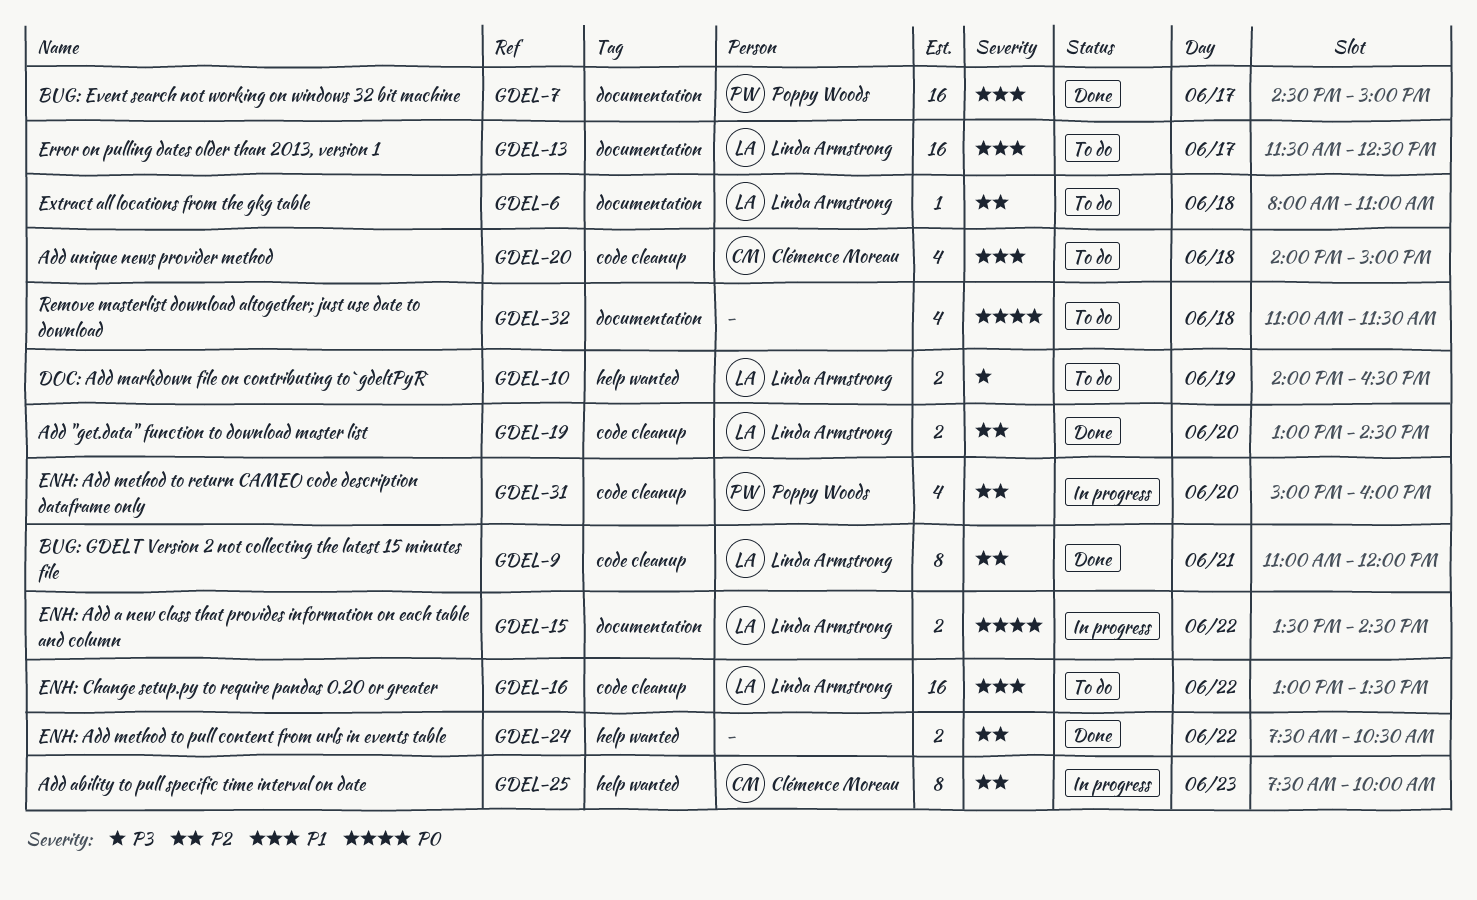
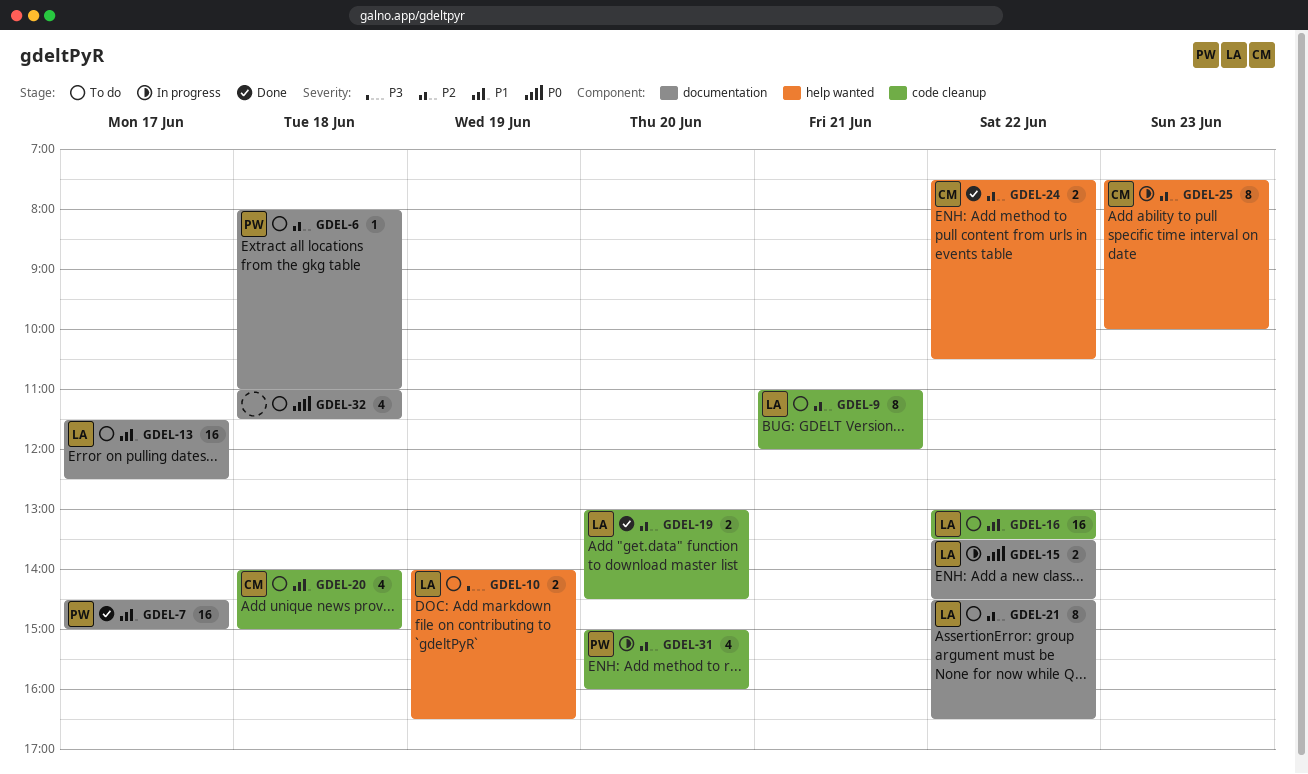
GDEL-6, owner: Linda Armstrong -> Poppy Woods
GDEL-9, status: Done -> To do
GDEL-21: none -> present
GDEL-24, owner: none -> Clémence Moreau

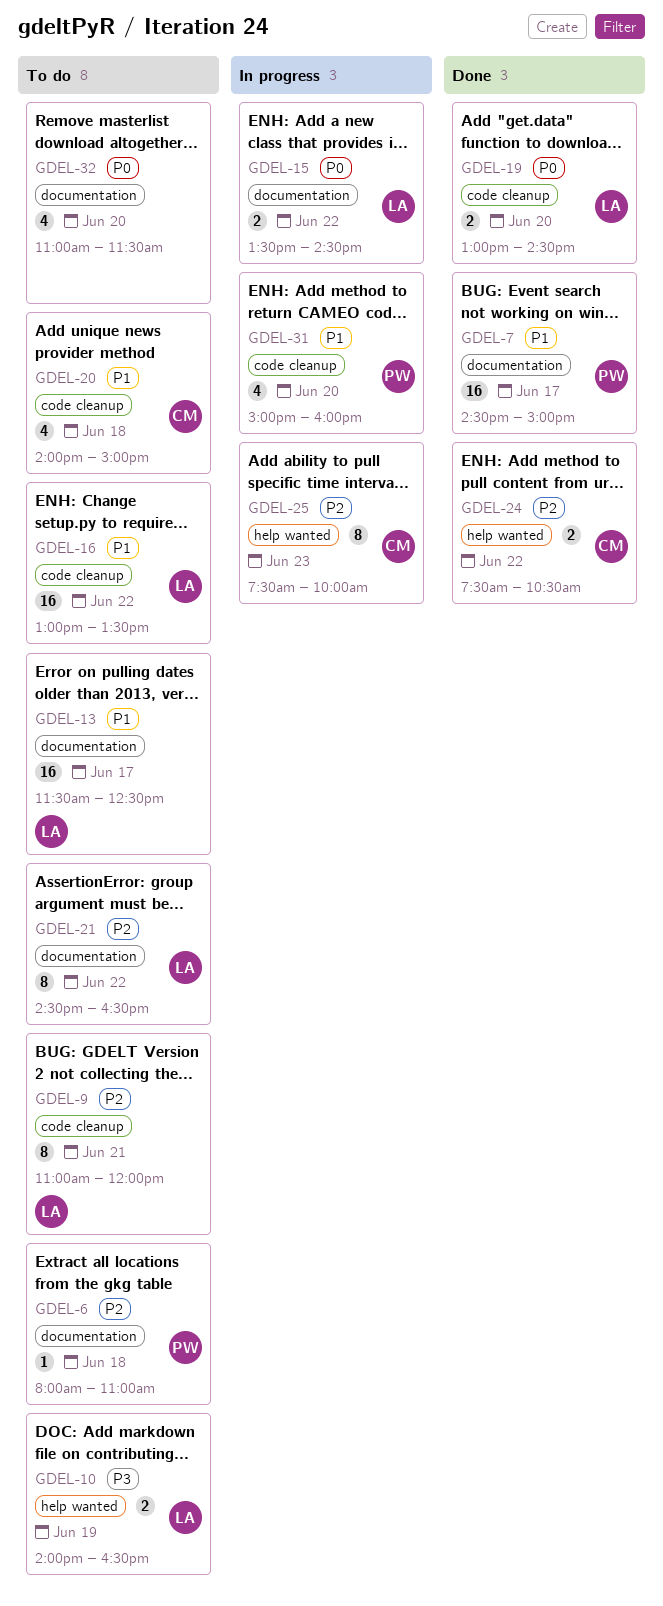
GDEL-19, priority: P2 -> P0
GDEL-31, priority: P2 -> P1
GDEL-32, day: Jun 18 -> Jun 20

